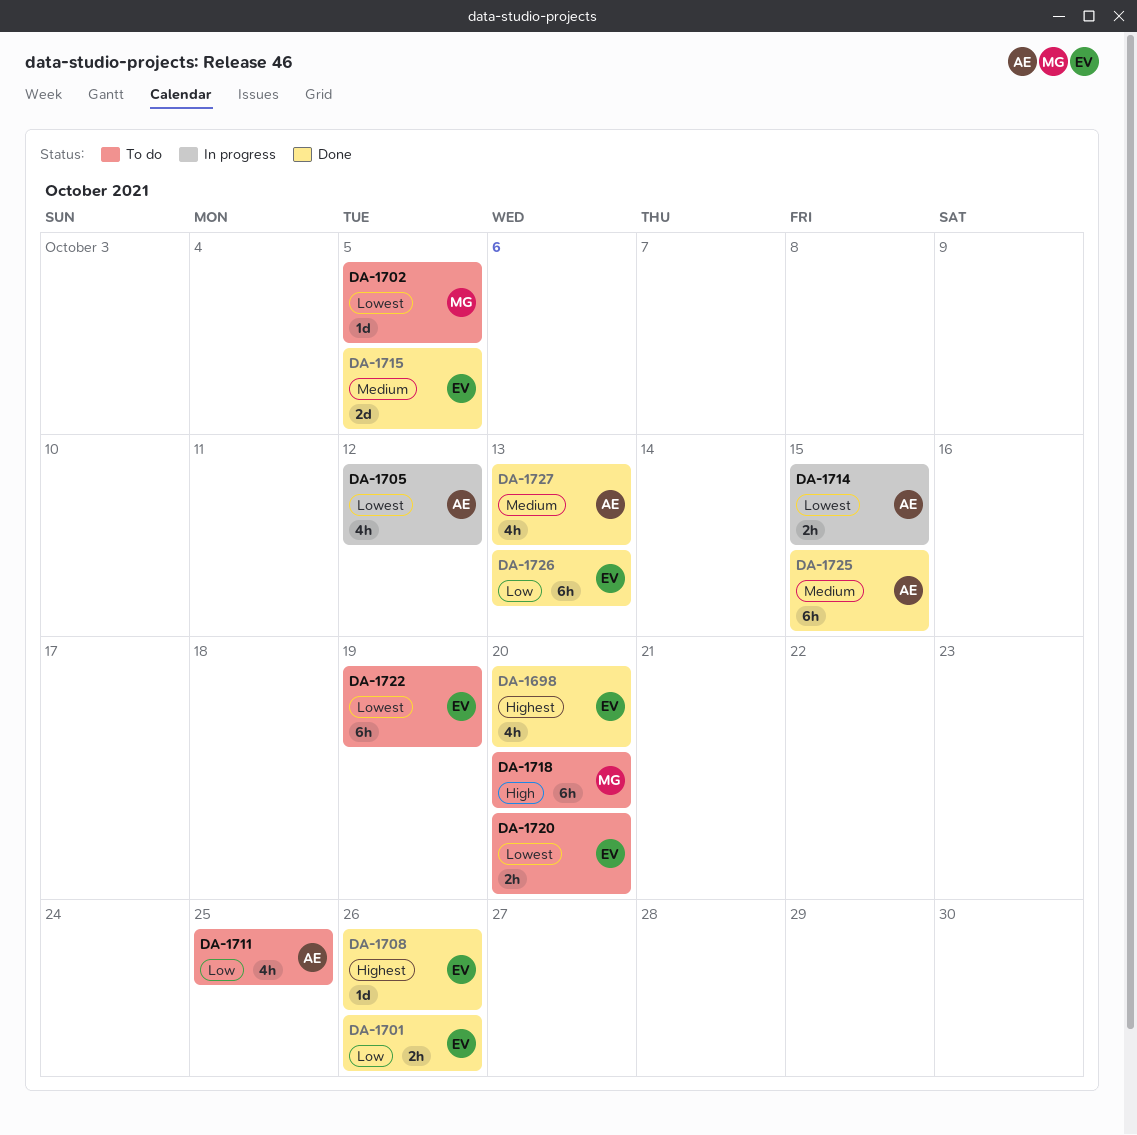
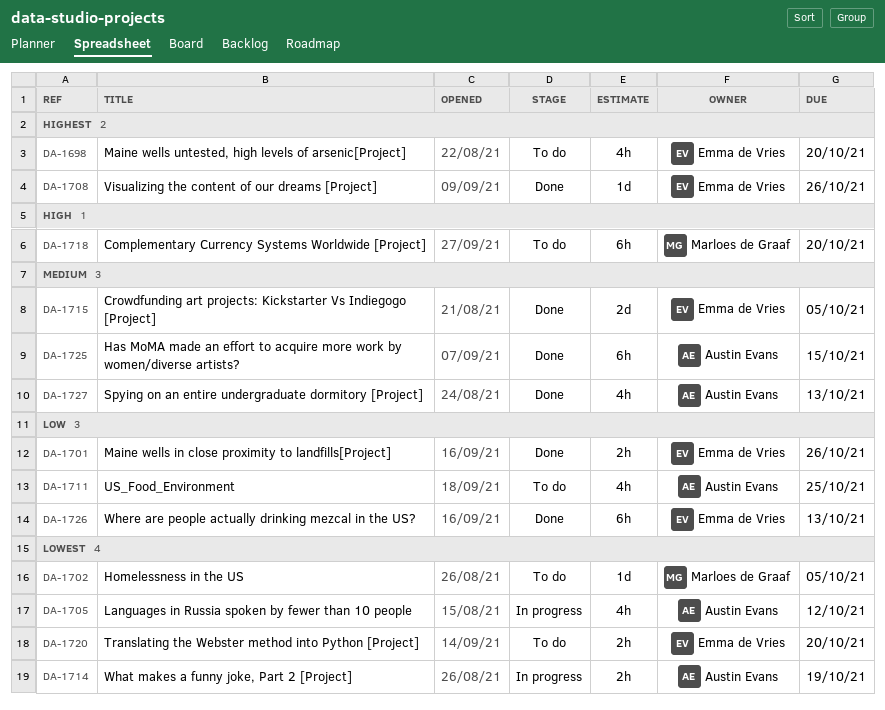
DA-1698, status: Done -> To do
DA-1714, due: Oct 15 -> Oct 19
DA-1722: present -> none

